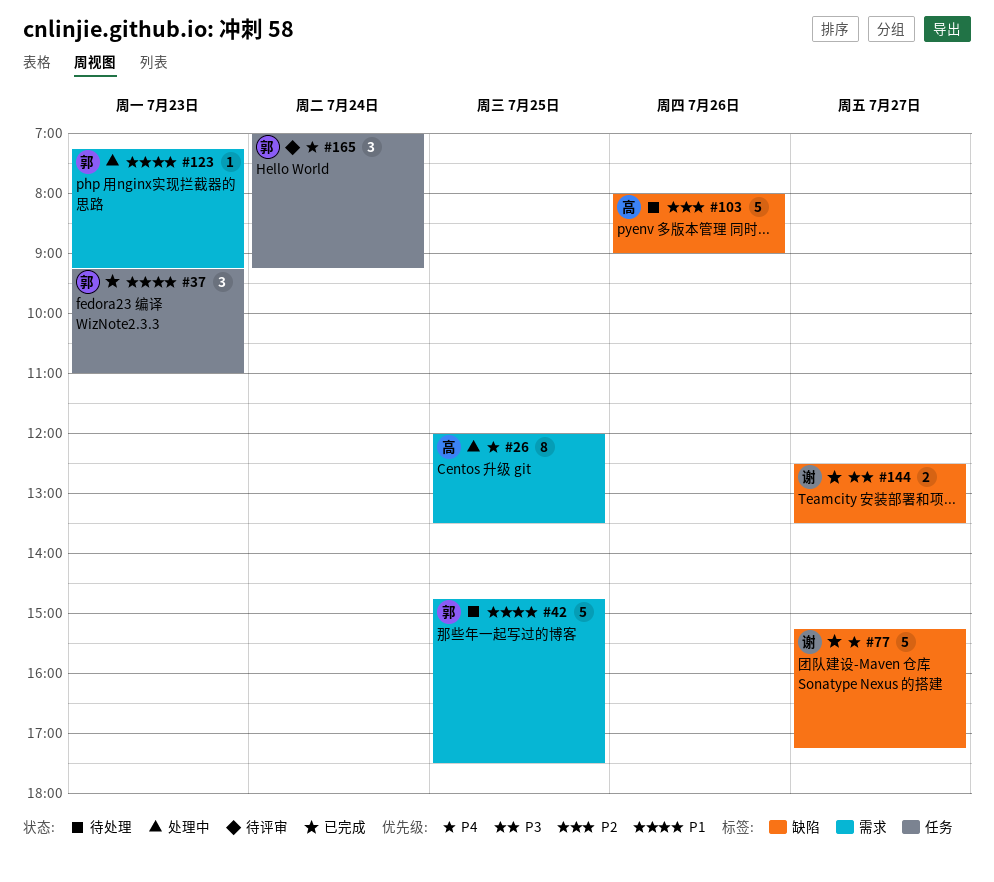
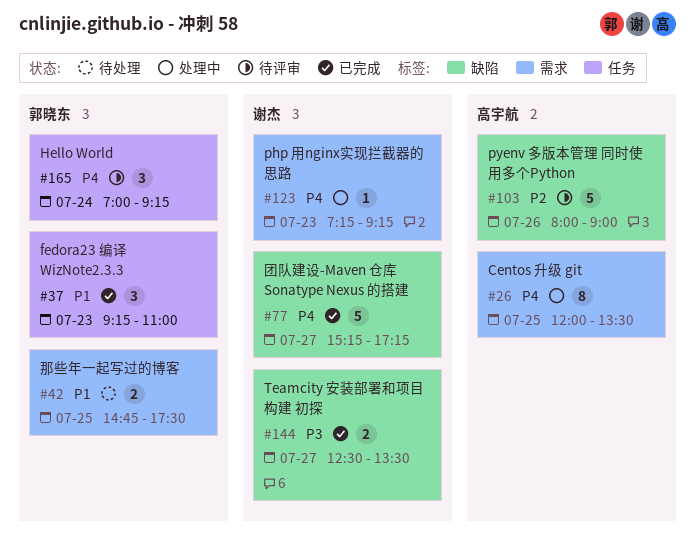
#42, estimate: 5 -> 2
#103, status: 待处理 -> 待评审
#123, owner: 郭晓东 -> 谢杰
#123, priority: P1 -> P4

